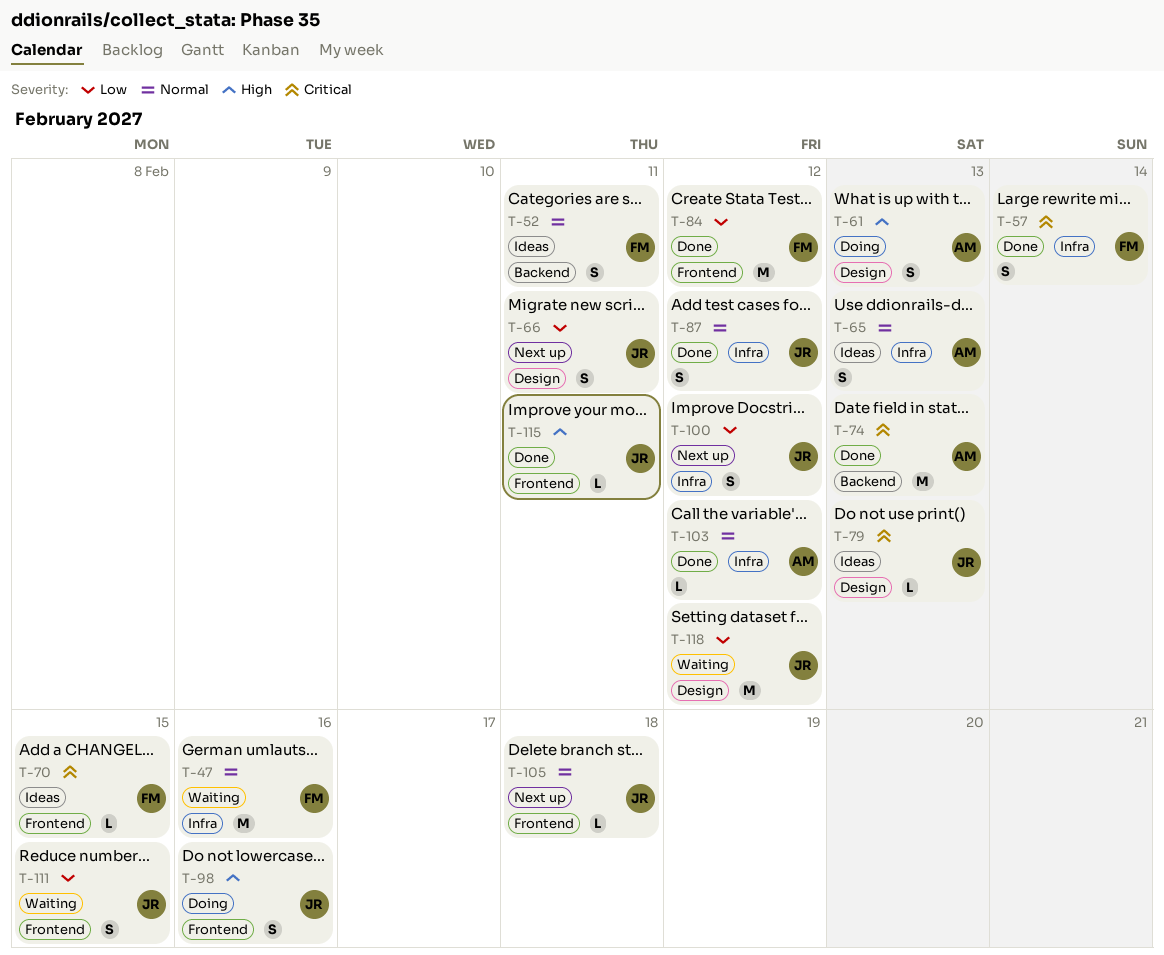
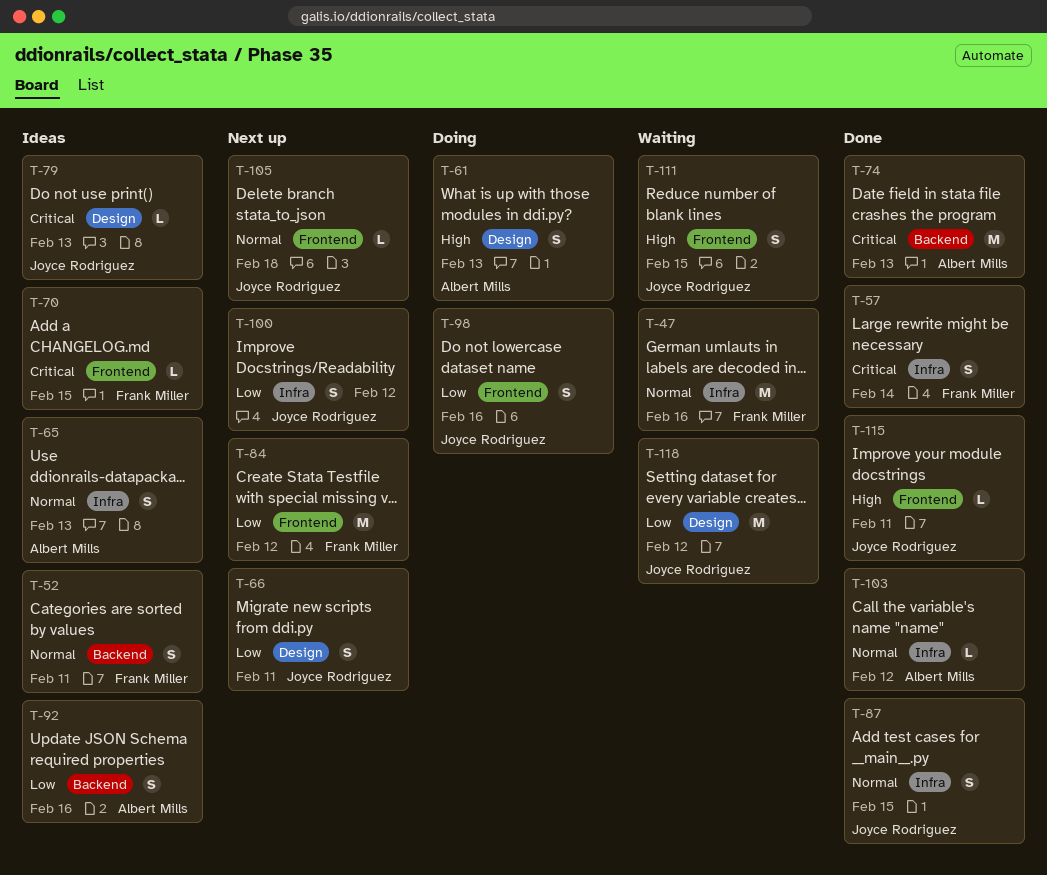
T-84, status: Done -> Next up
T-87, due: Feb 12 -> Feb 15
T-92: none -> present
T-98, priority: High -> Low
T-111, priority: Low -> High

